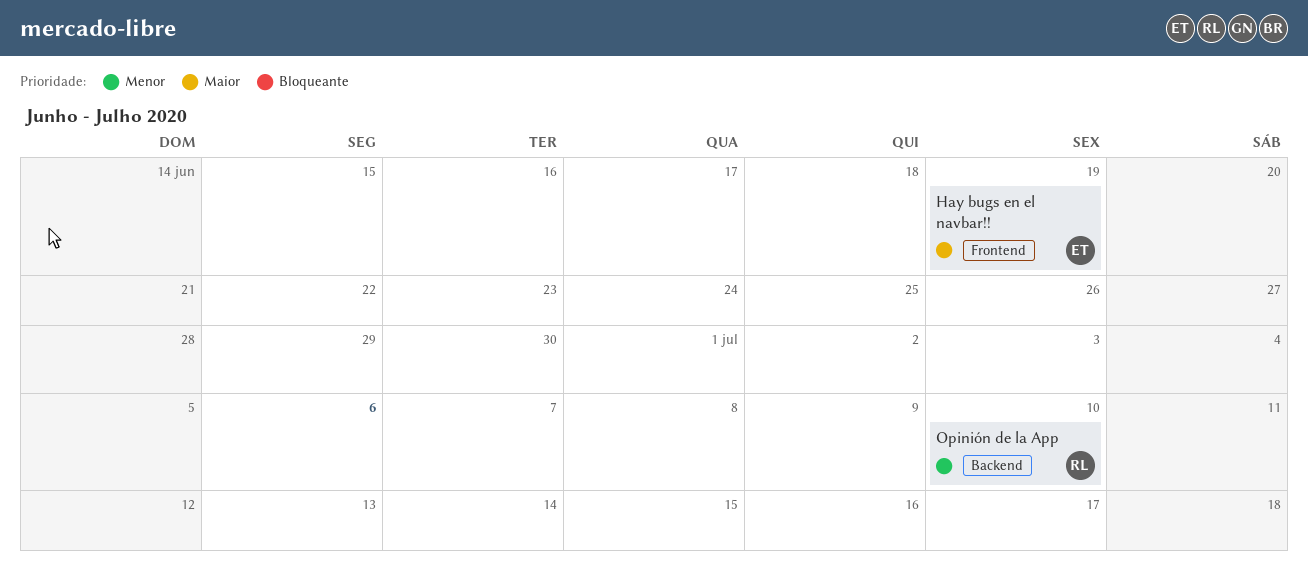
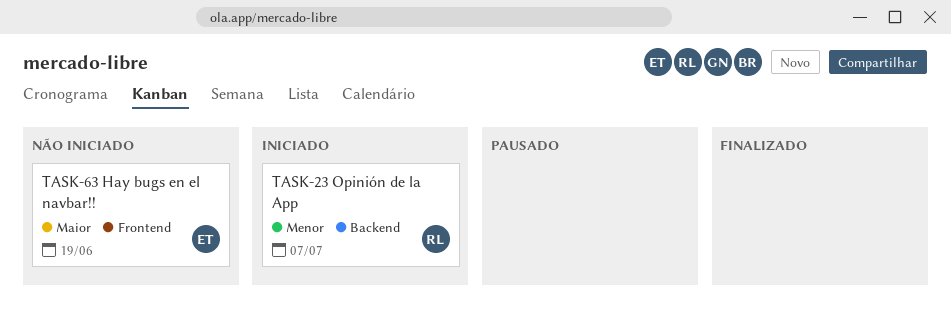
Opinión de la App, due: Jul 10 -> Jul 7

